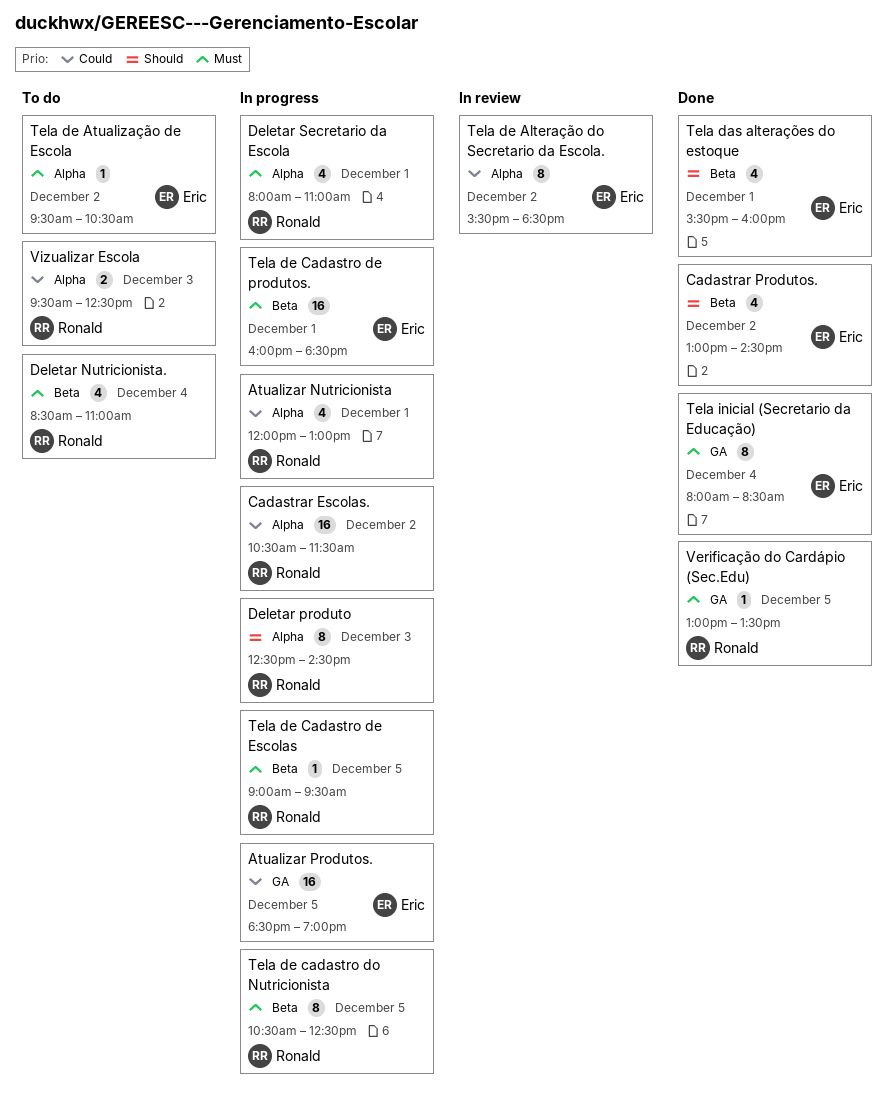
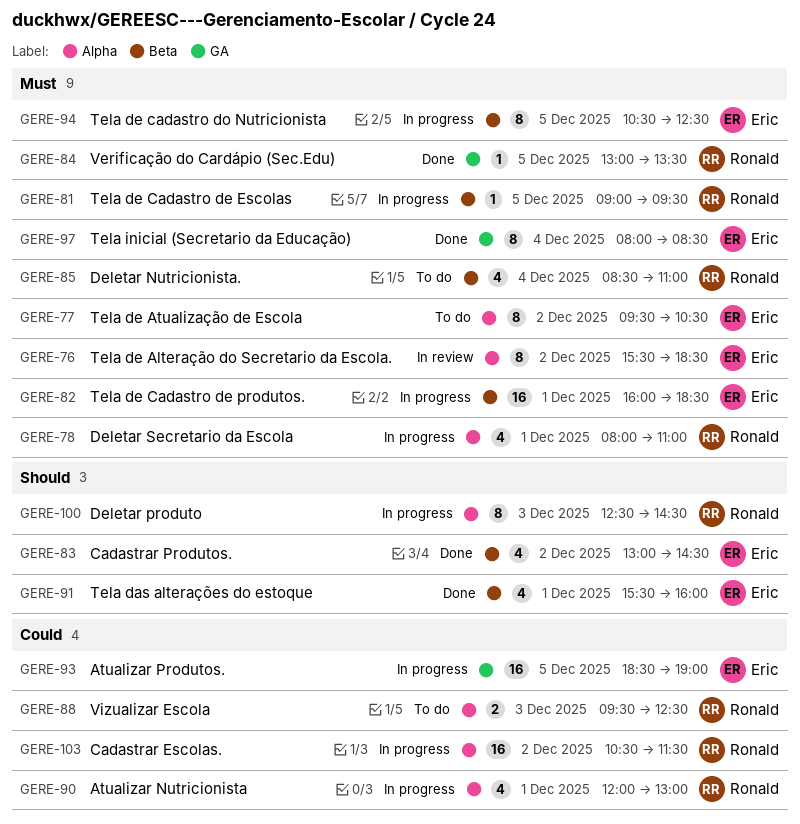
Tela de Alteração do Secretario da Escola., priority: Could -> Must
Tela de Atualização de Escola, estimate: 1 -> 8
Tela de cadastro do Nutricionista, owner: Ronald -> Eric

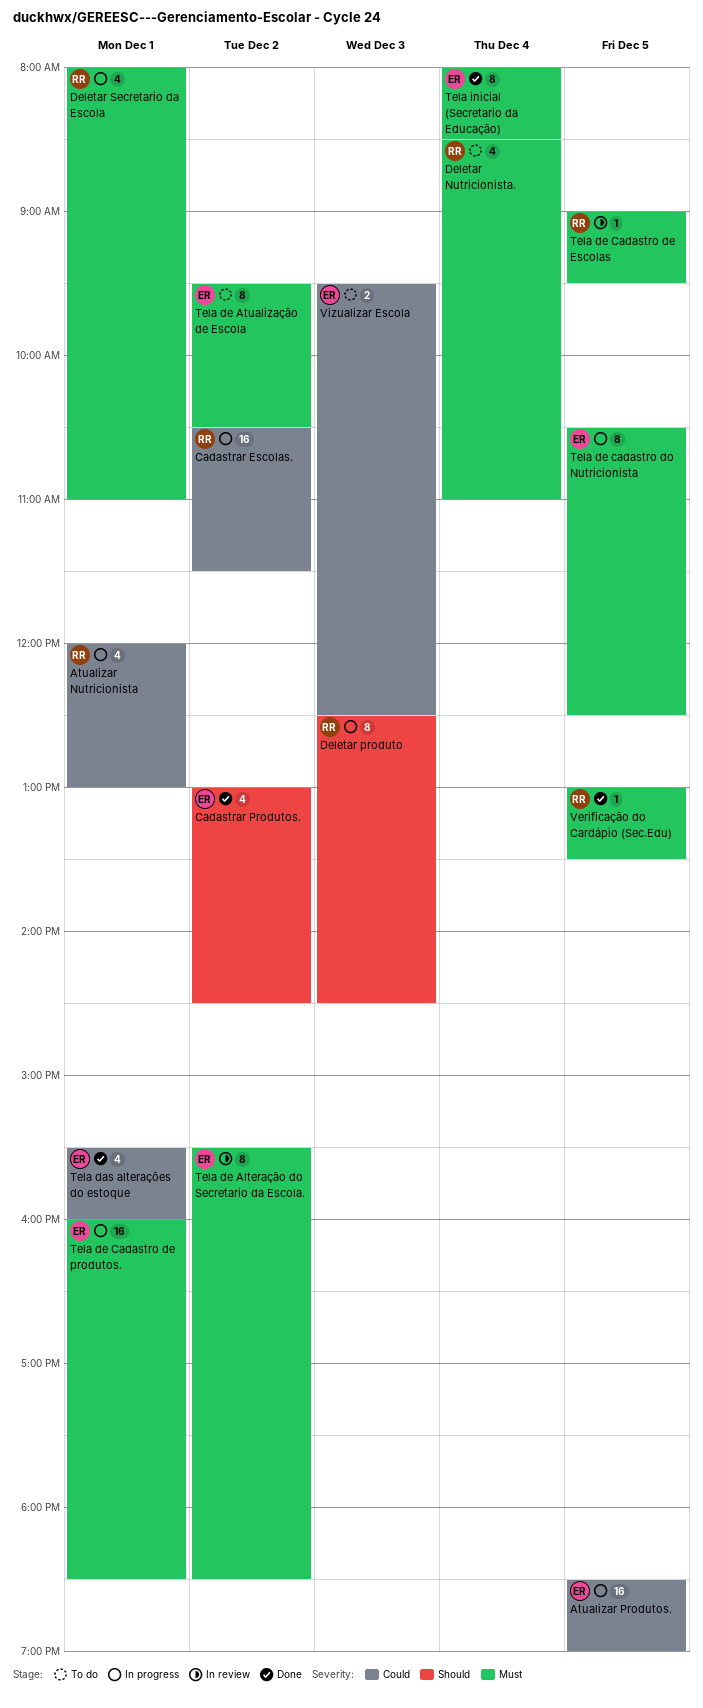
Tela das alterações do estoque, priority: Should -> Could
Tela de Cadastro de Escolas, status: In progress -> In review
Vizualizar Escola, owner: Ronald -> Eric

